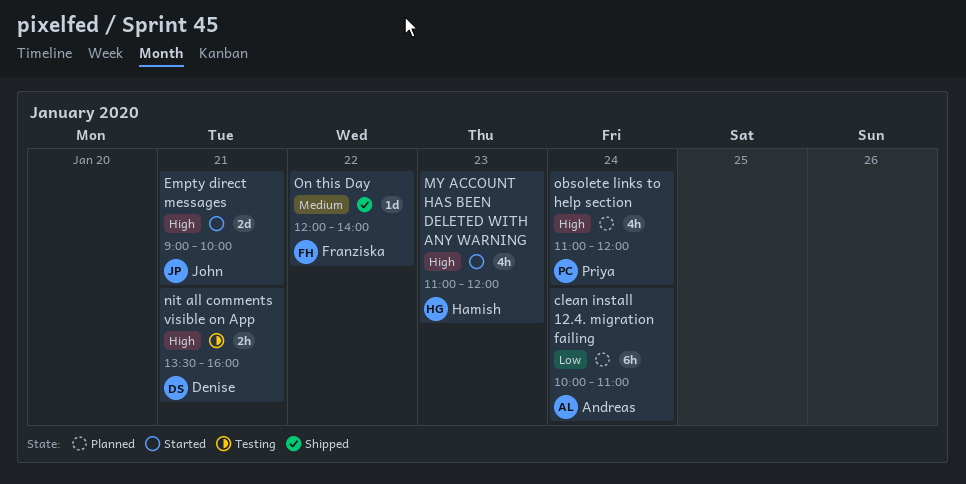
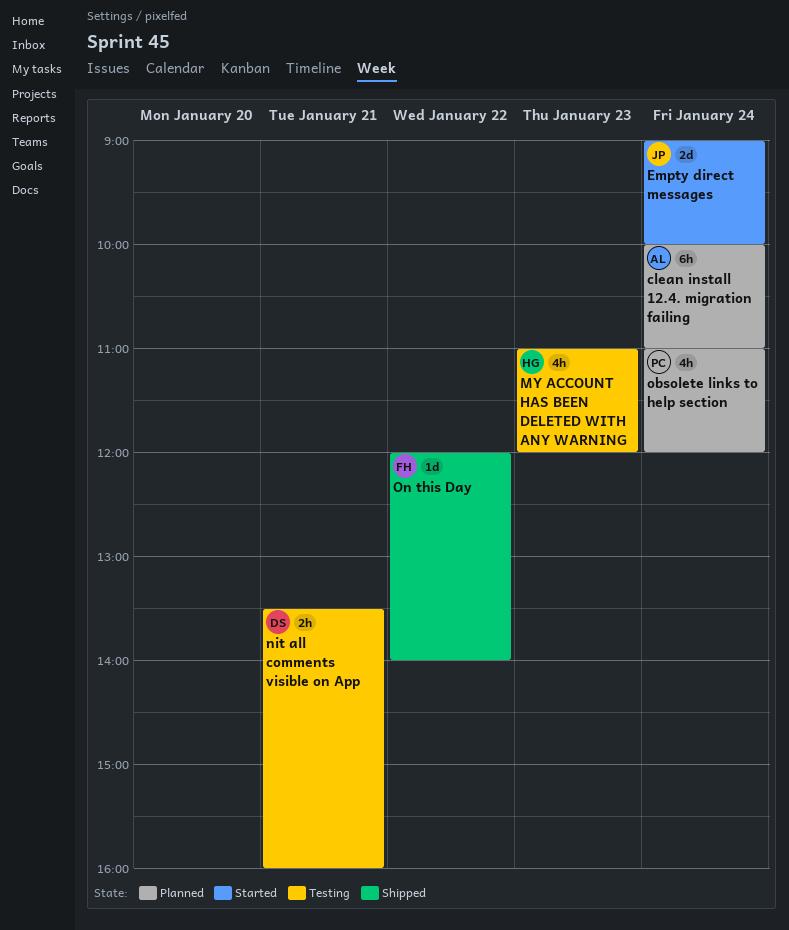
Empty direct messages, day: Jan 21 -> Jan 24
MY ACCOUNT HAS BEEN DELETED WITH ANY WARNING, status: Started -> Testing

